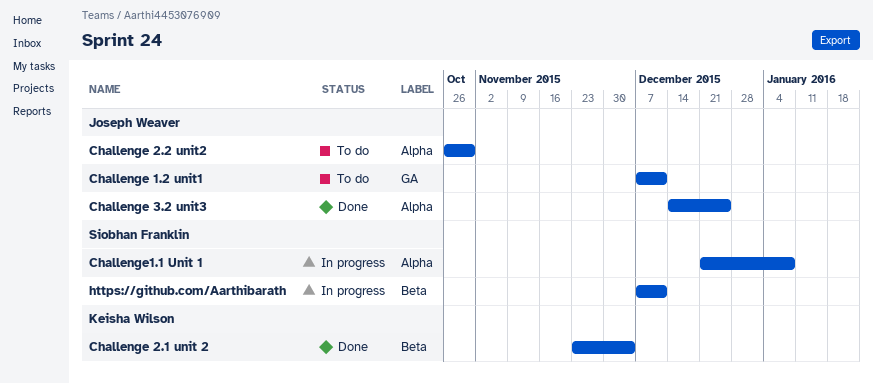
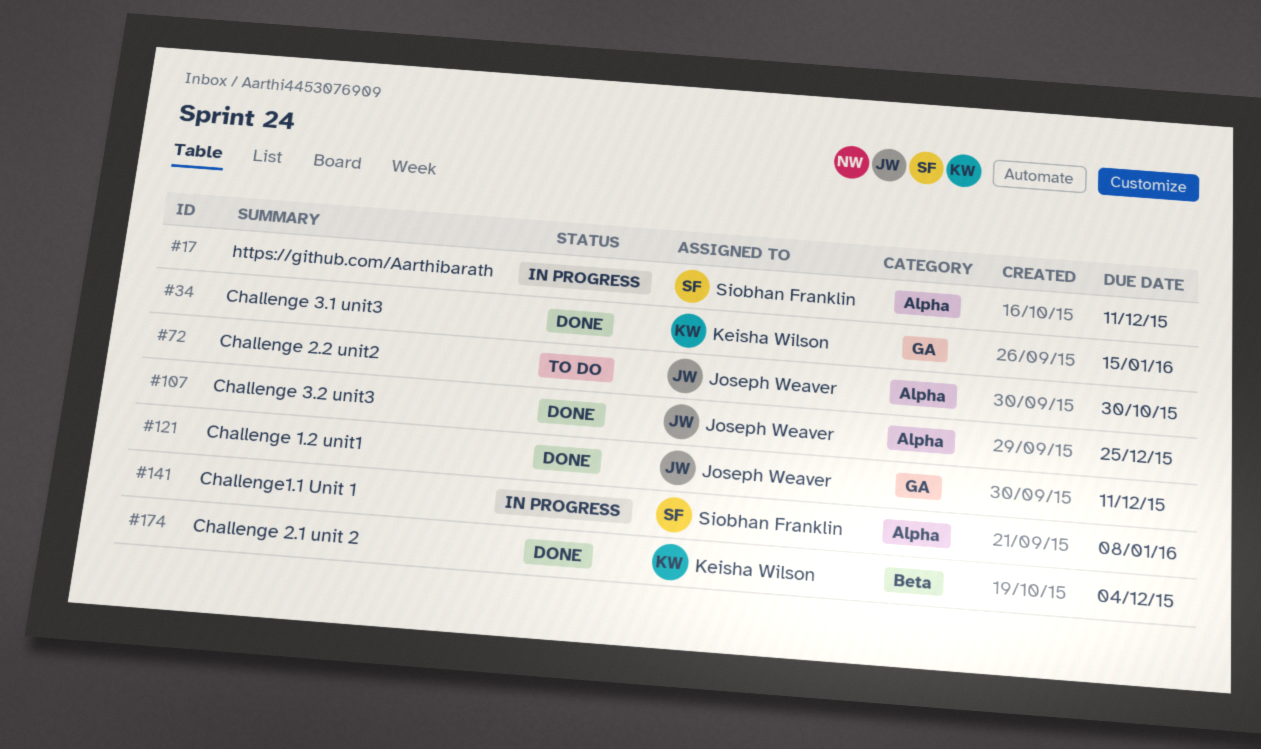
Challenge 1.2 unit1, status: To do -> Done
Challenge 3.1 unit3: none -> present
https://github.com/Aarthibarath, label: Beta -> Alpha

